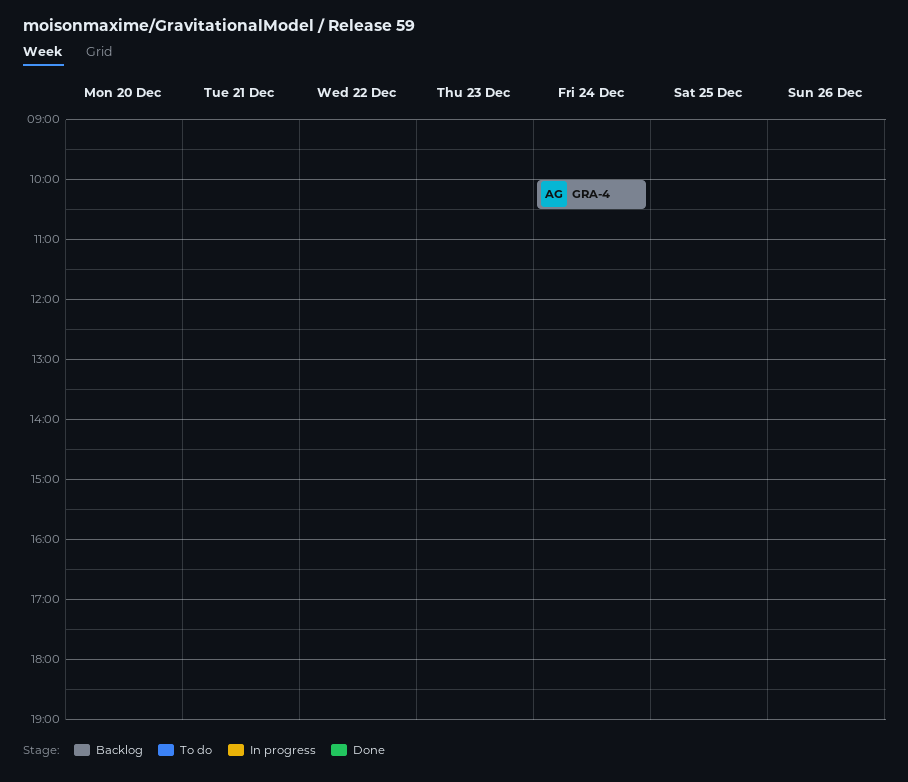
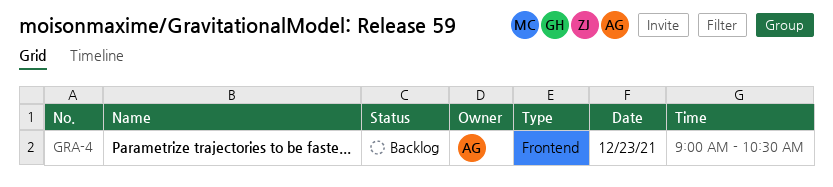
GRA-4, day: Dec 24 -> Dec 23
GRA-4, begins: 10:00 -> 09:00

